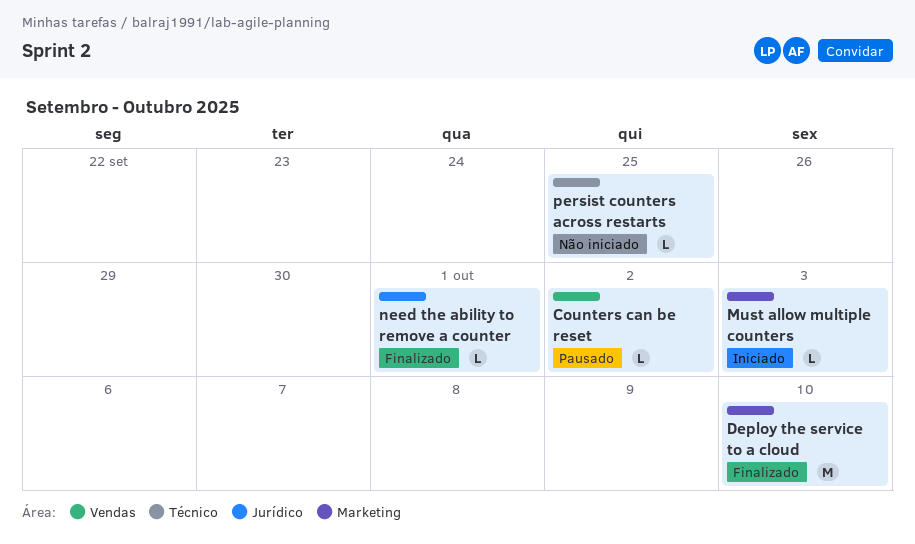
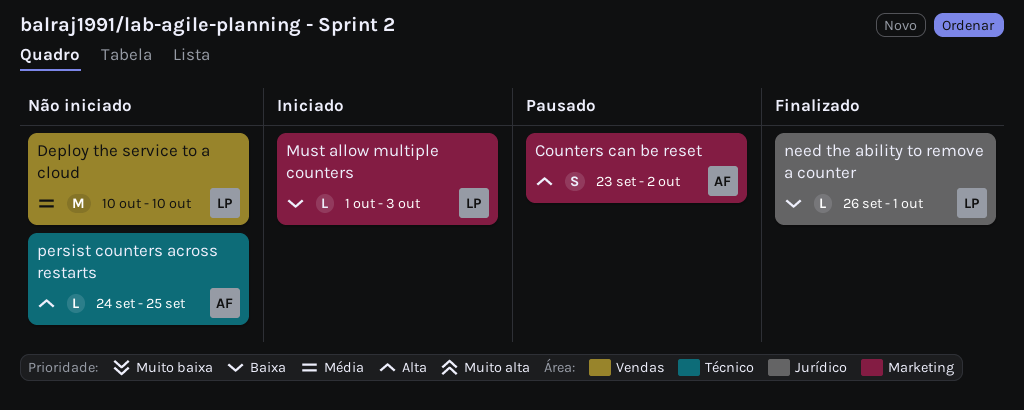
Counters can be reset, label: Vendas -> Marketing
Counters can be reset, estimate: L -> S
Deploy the service to a cloud, status: Finalizado -> Não iniciado
Deploy the service to a cloud, label: Marketing -> Vendas

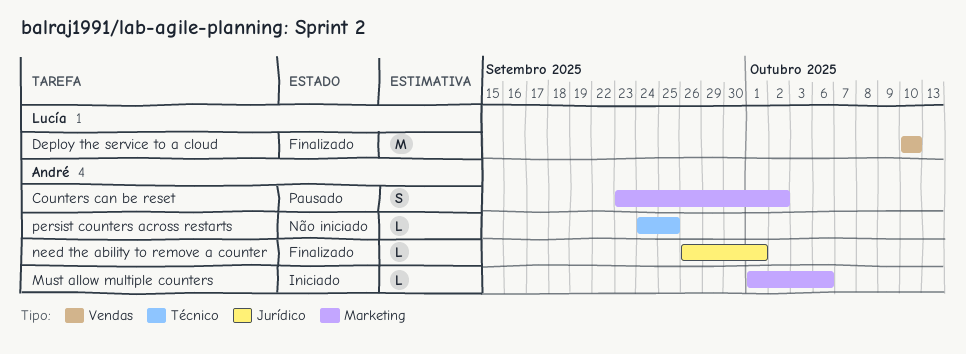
Deploy the service to a cloud, status: Não iniciado -> Finalizado
Must allow multiple counters, owner: Lucía -> André
Must allow multiple counters, due: Oct 3 -> Oct 6
need the ability to remove a counter, owner: Lucía -> André

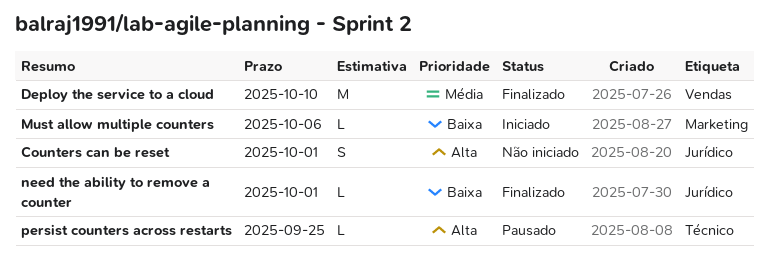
Counters can be reset, status: Pausado -> Não iniciado
Counters can be reset, label: Marketing -> Jurídico
Counters can be reset, due: Oct 2 -> Oct 1
persist counters across restarts, status: Não iniciado -> Pausado

